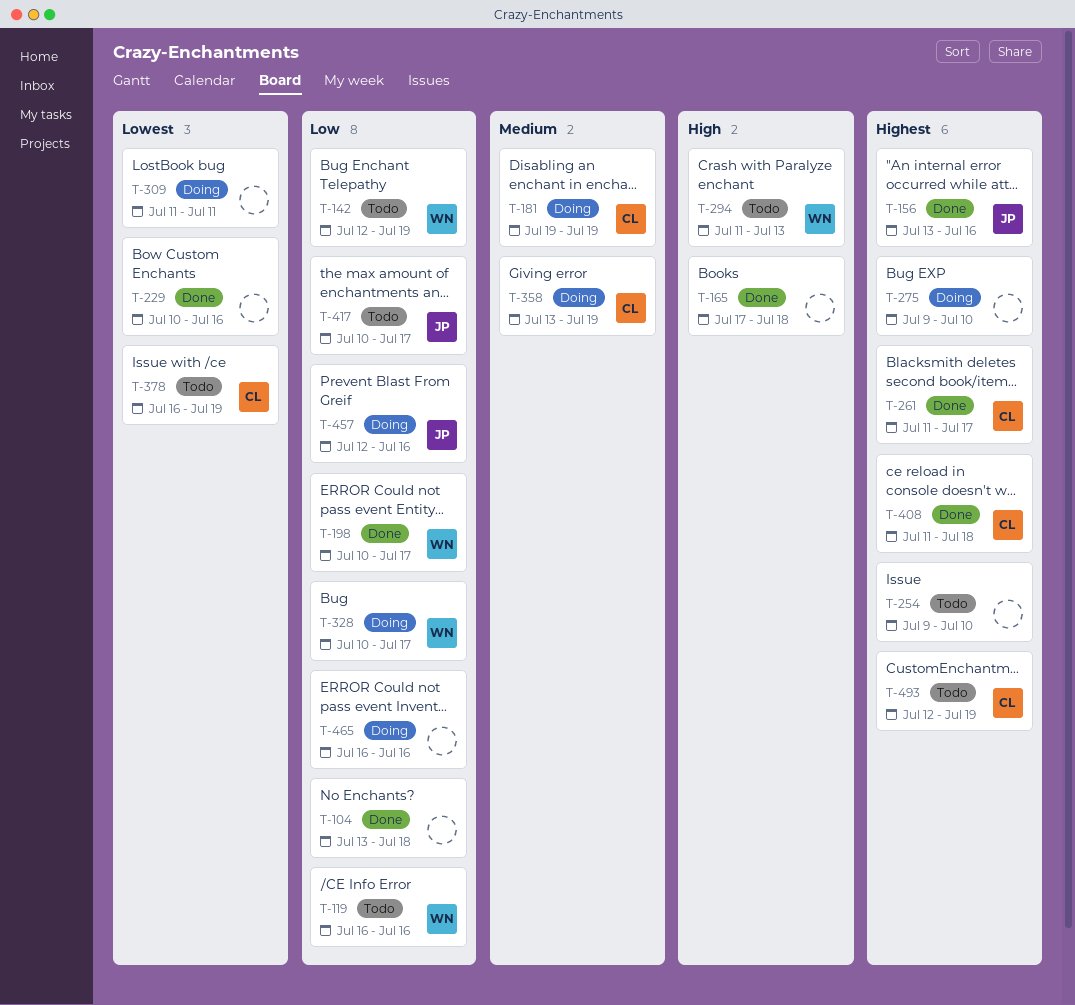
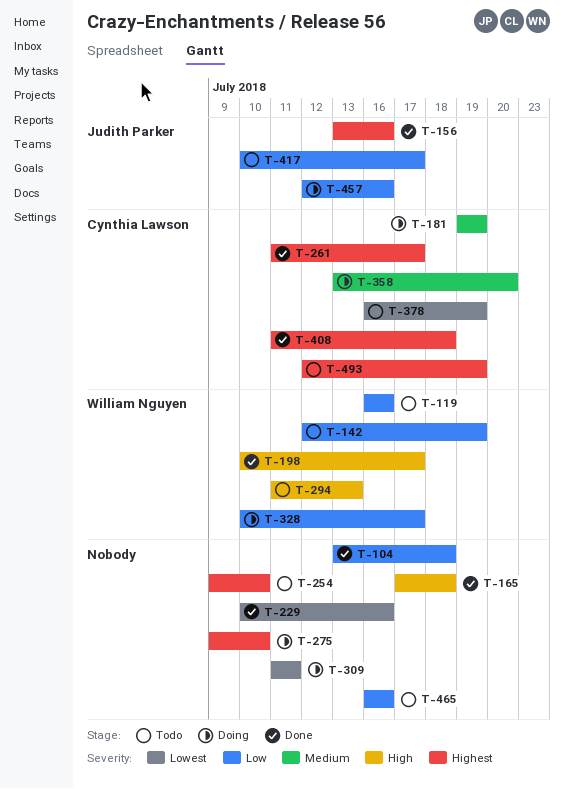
T-198, priority: Low -> High
T-358, due: Jul 19 -> Jul 20
T-465, status: Doing -> Todo

